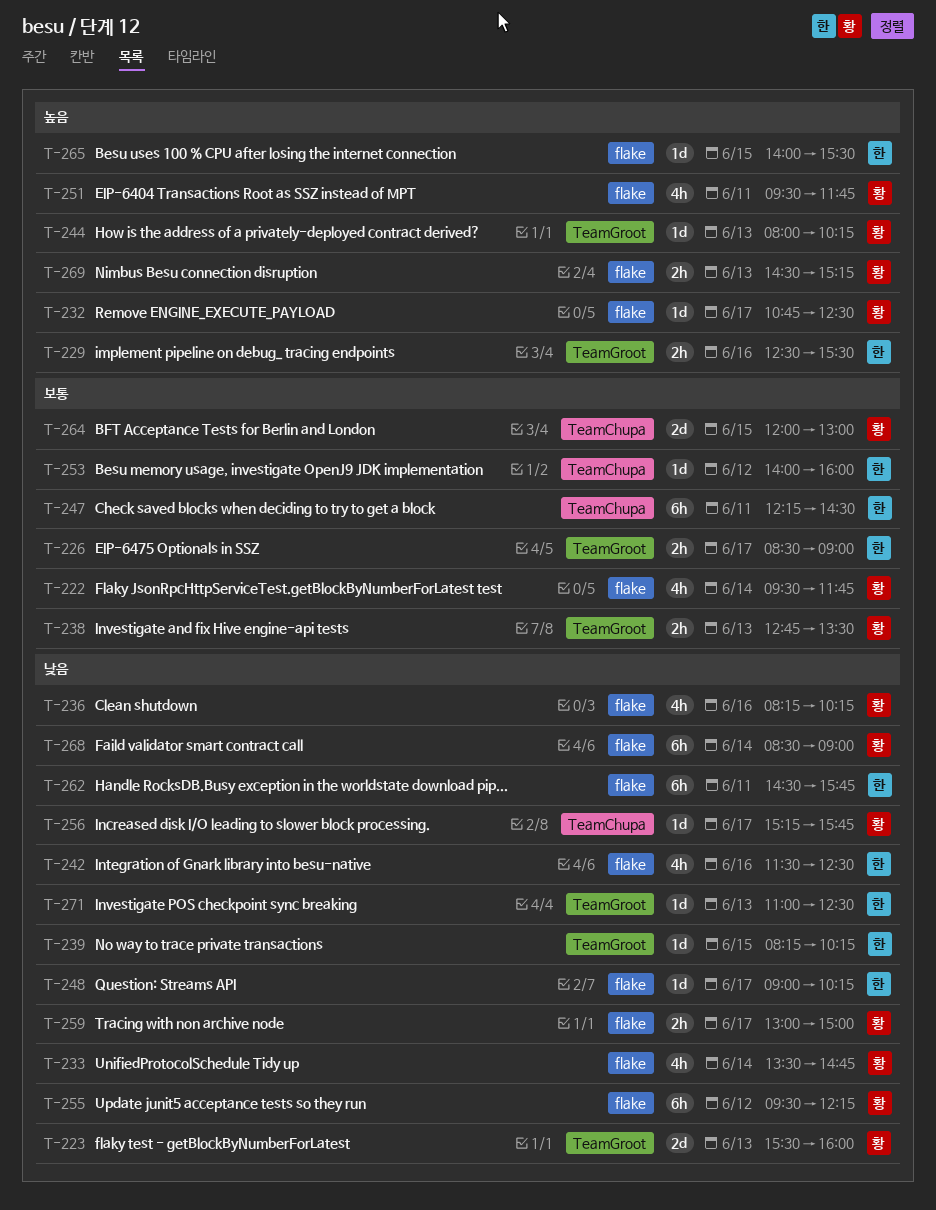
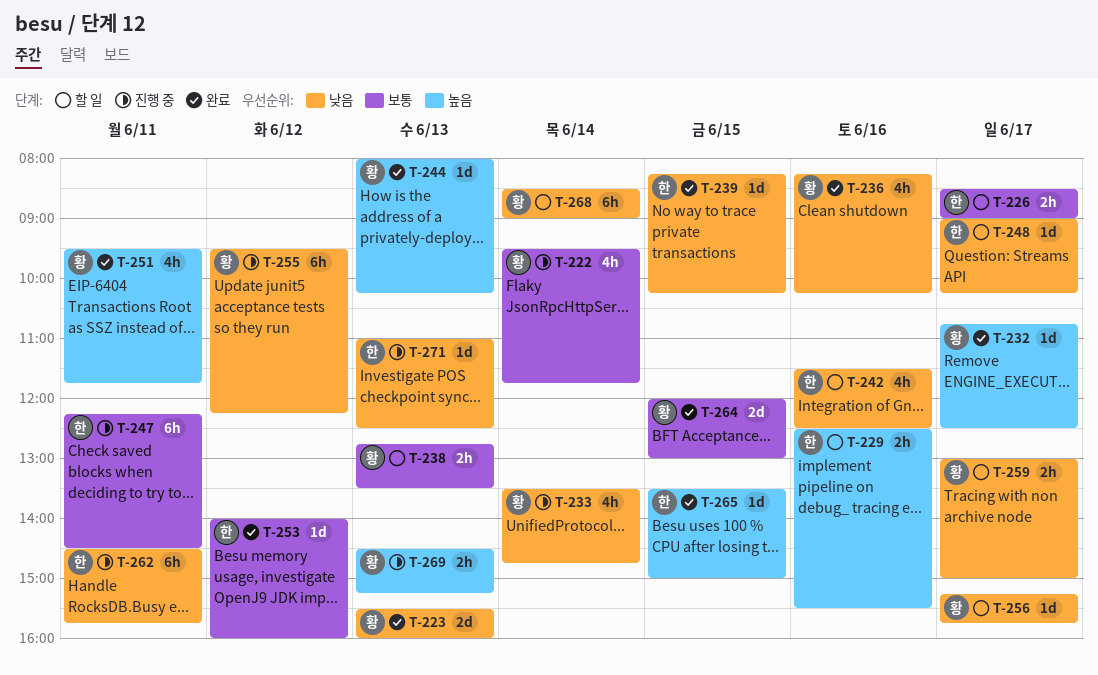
T-265, begins: 14:00 -> 13:30
T-265, ends: 15:30 -> 15:00

